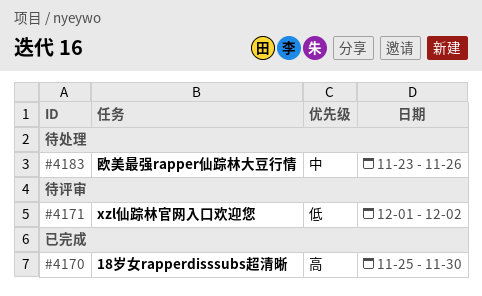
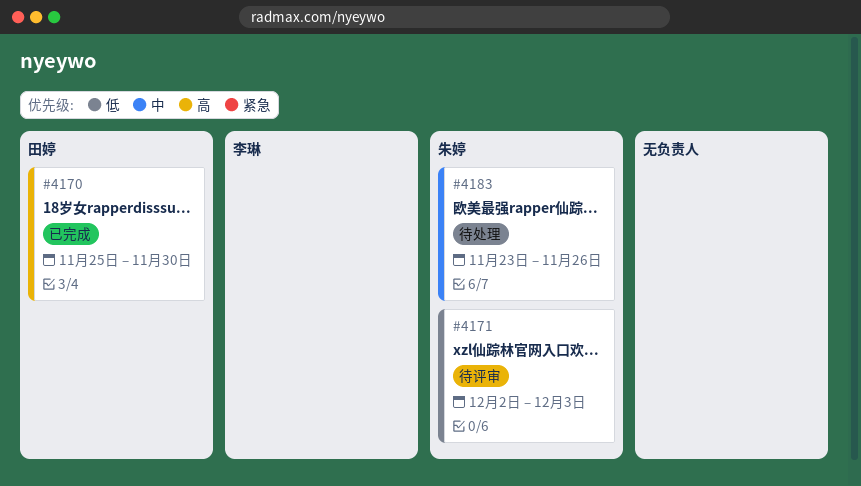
#4171, start: Dec 1 -> Dec 2
#4171, due: Dec 2 -> Dec 3

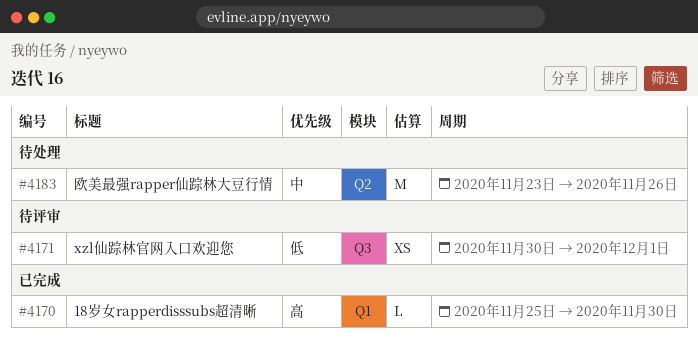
#4171, start: Dec 2 -> Nov 30
#4171, due: Dec 3 -> Dec 1

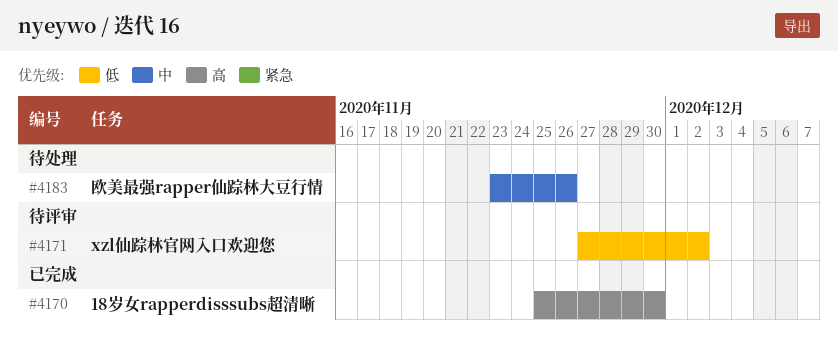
#4171, start: Nov 30 -> Nov 27
#4171, due: Dec 1 -> Dec 2

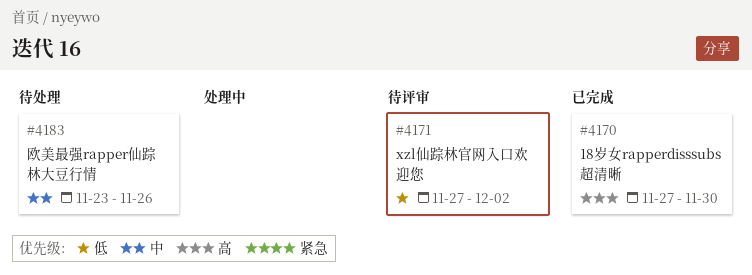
#4170, start: Nov 25 -> Nov 27

